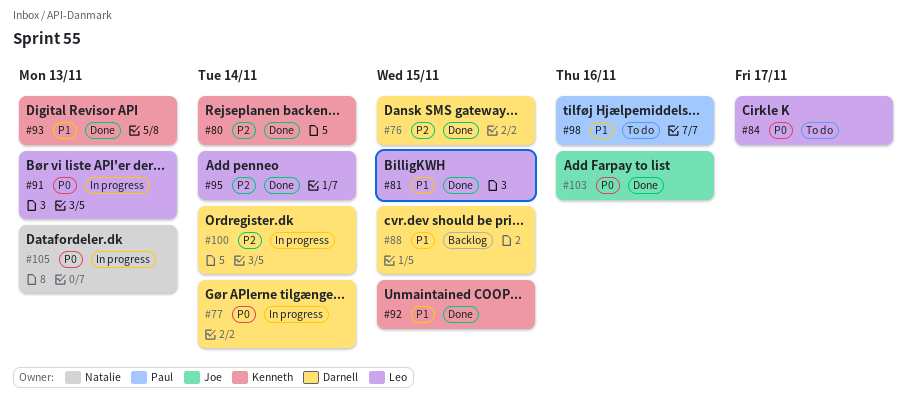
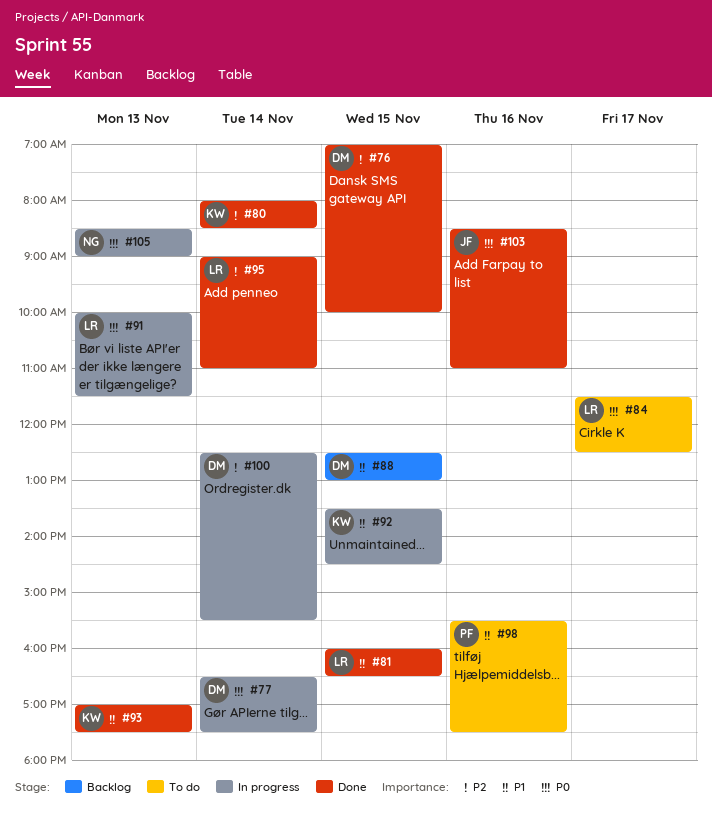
#92, status: Done -> In progress

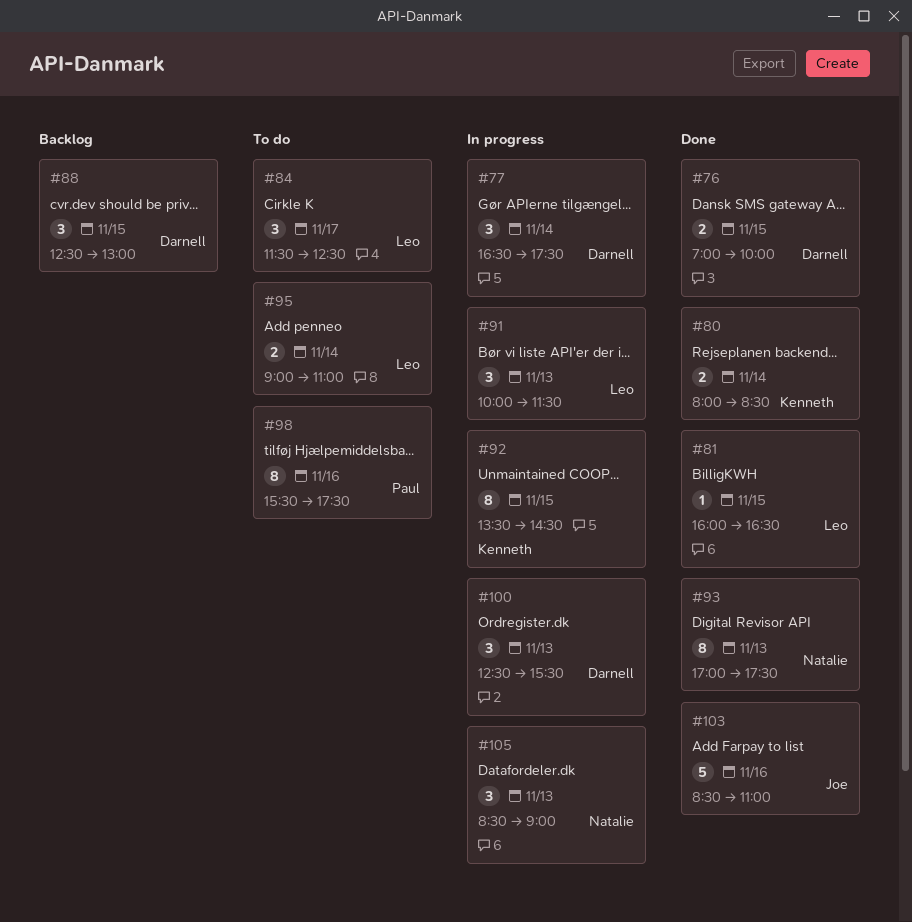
#93, owner: Kenneth -> Natalie
#95, status: Done -> To do
#100, day: Nov 14 -> Nov 13

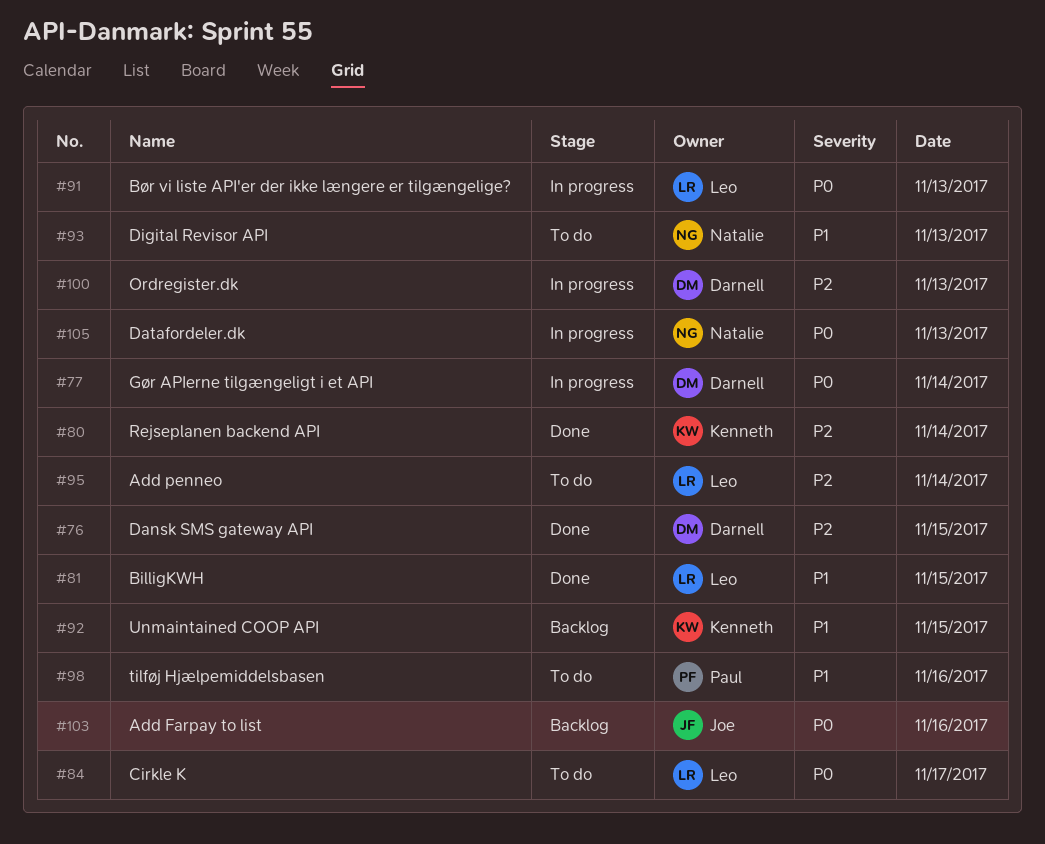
#88: present -> none
#92, status: In progress -> Backlog
#93, status: Done -> To do
#103, status: Done -> Backlog

